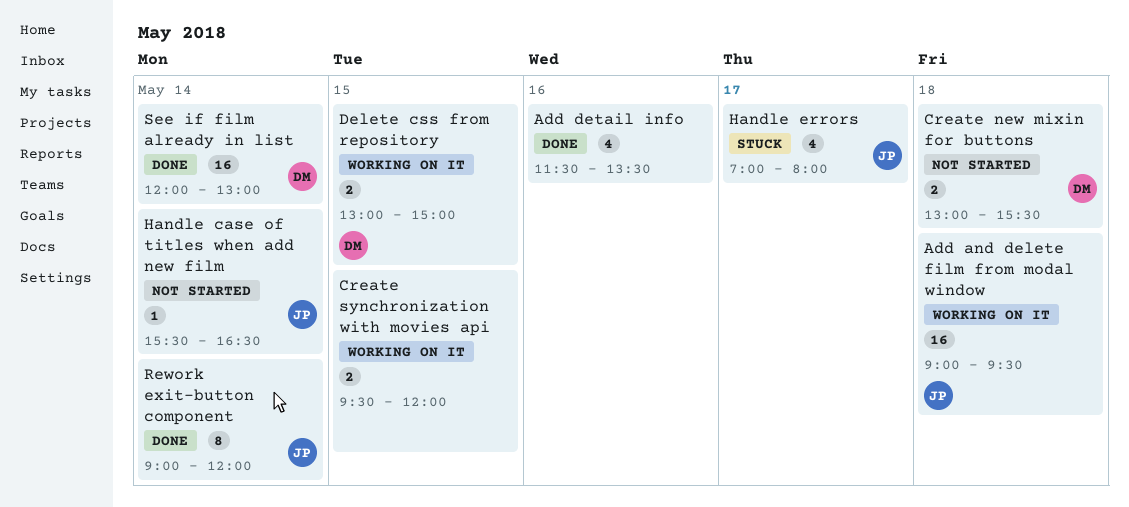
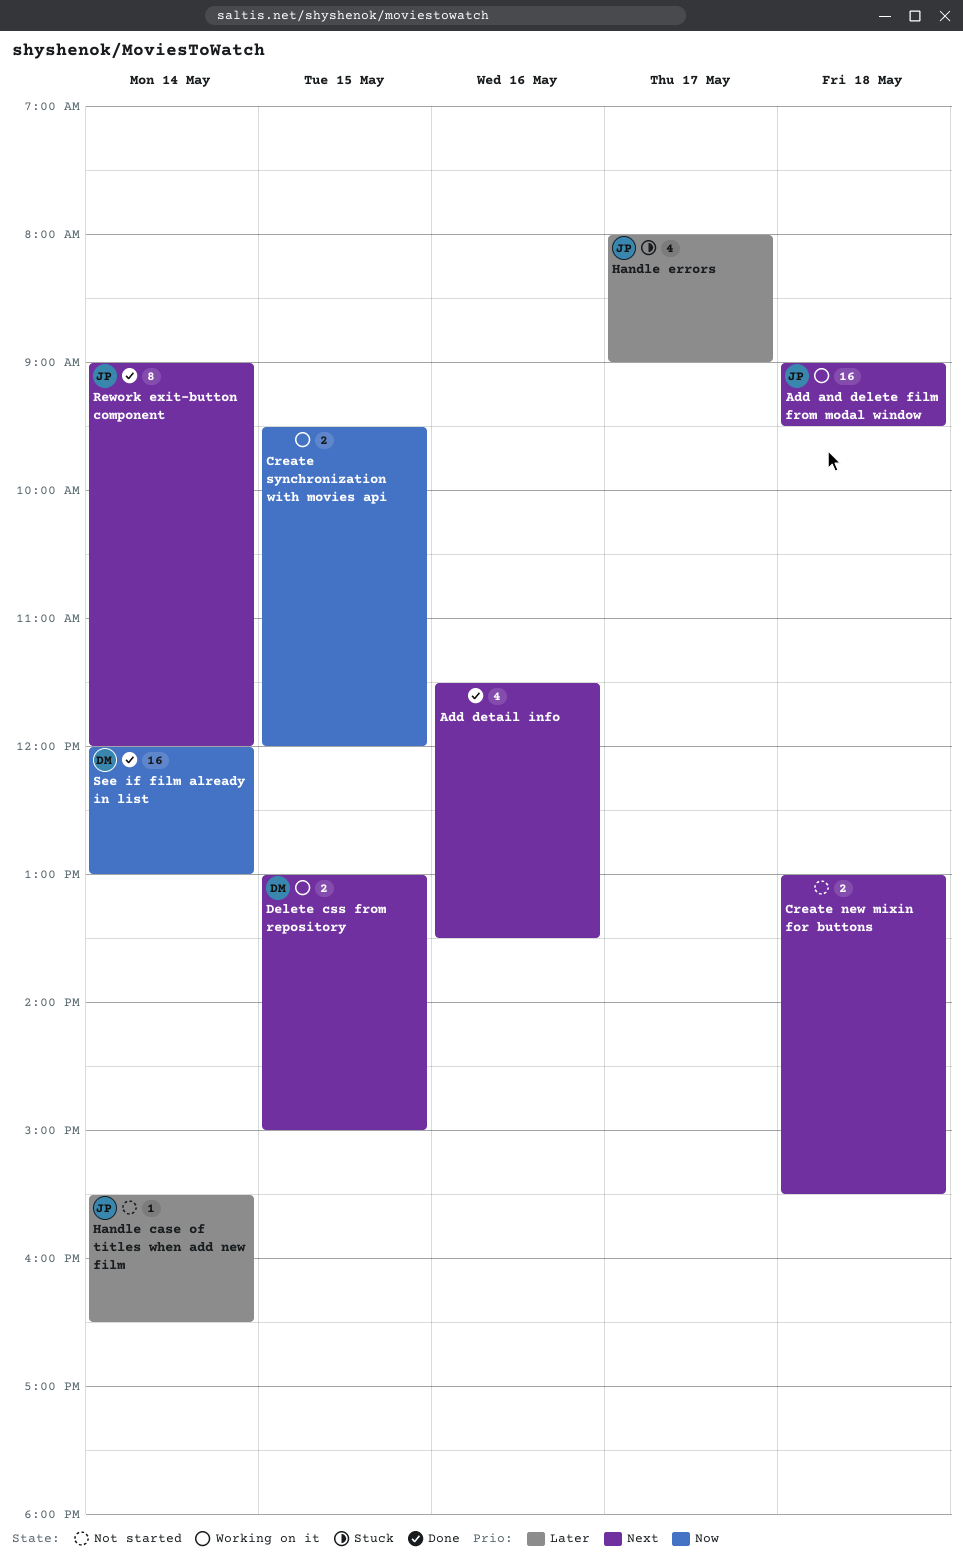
Create new mixin for buttons, owner: DM -> none
Handle errors, begins: 07:00 -> 08:00
Handle errors, ends: 08:00 -> 09:00

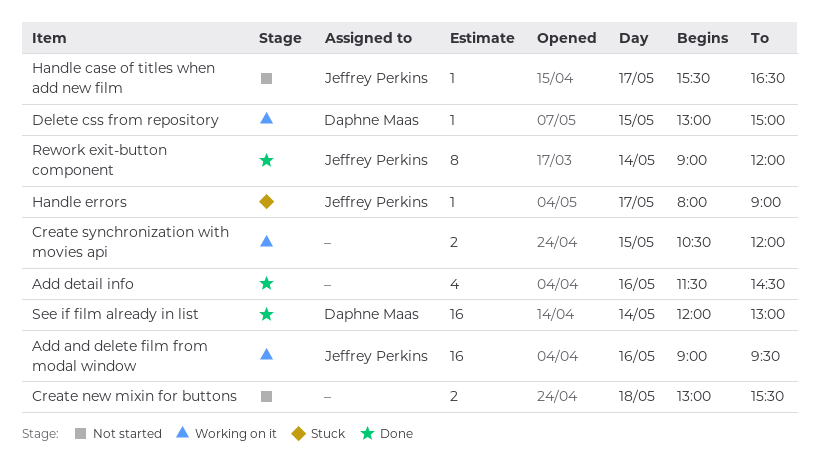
Add and delete film from modal window, day: May 18 -> May 16
Add detail info, ends: 13:30 -> 14:30
Create synchronization with movies api, begins: 09:30 -> 10:30
Delete css from repository, estimate: 2 -> 1
Handle case of titles when add new film, day: May 14 -> May 17
Handle errors, estimate: 4 -> 1

